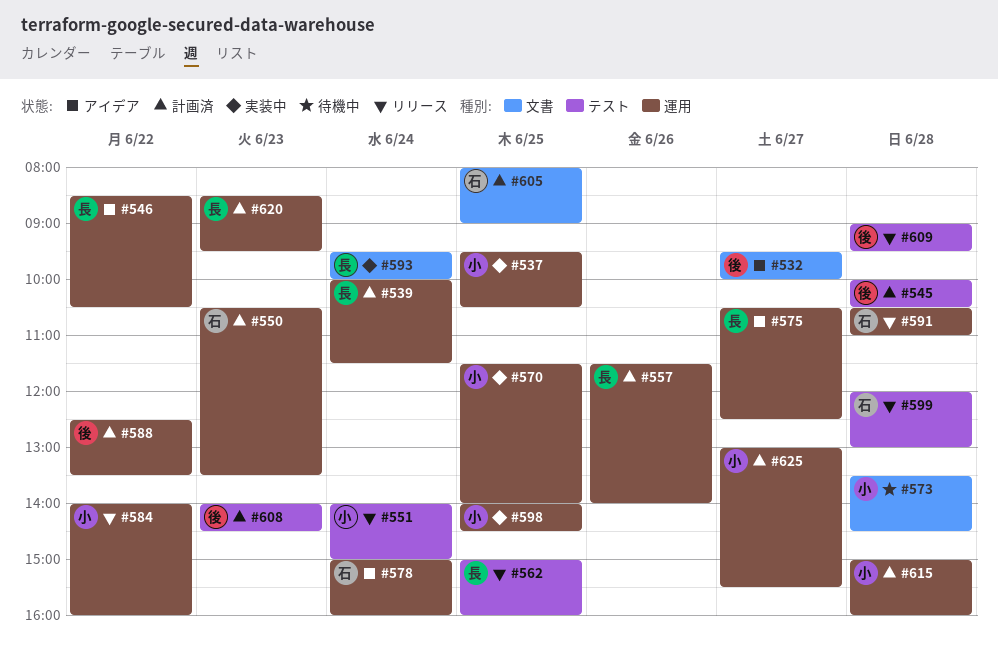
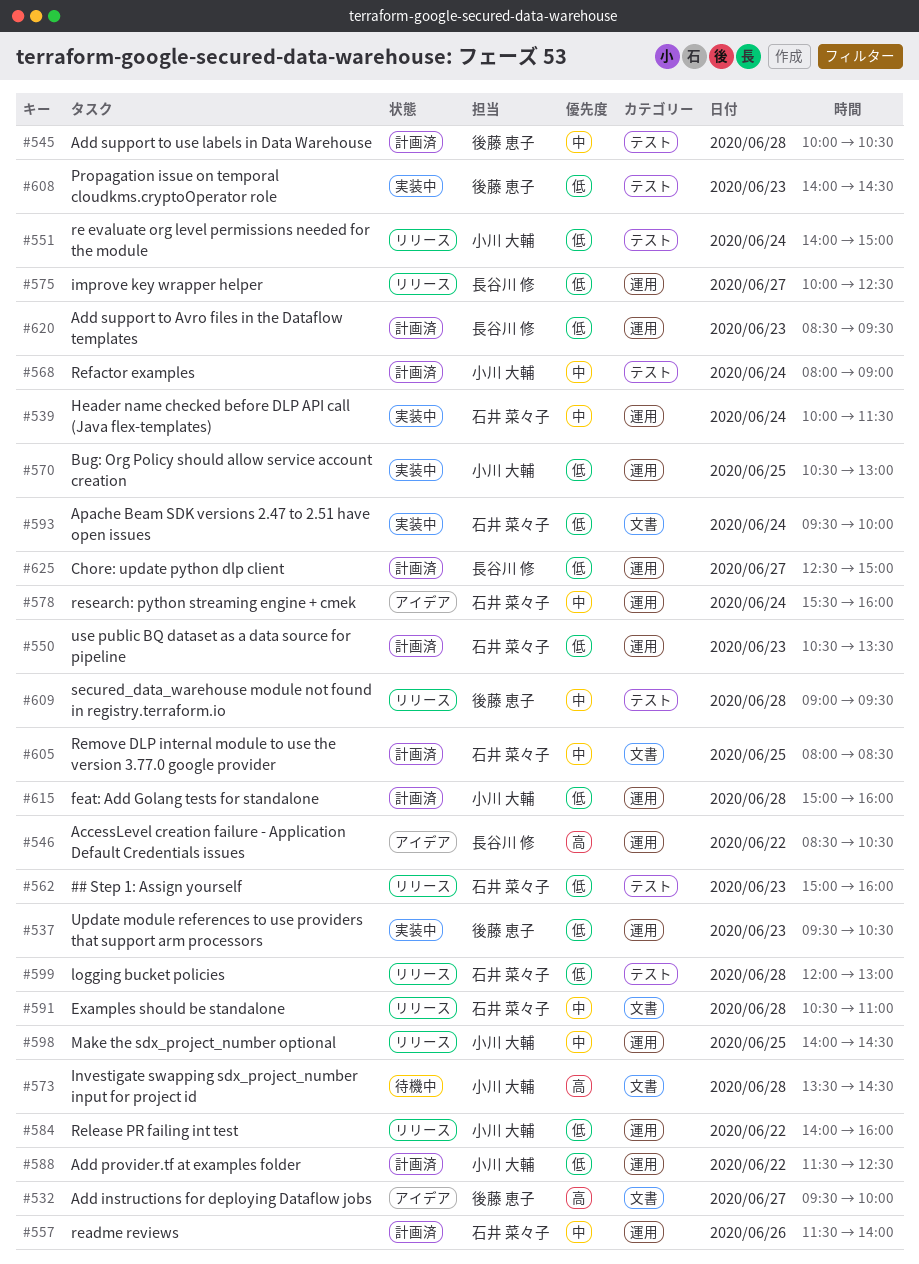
#537, owner: 小川 大輔 -> 後藤 恵子
#537, day: Jun 25 -> Jun 23
#539, status: 計画済 -> 実装中
#539, owner: 長谷川 修 -> 石井 菜々子
#557, owner: 長谷川 修 -> 石井 菜々子
#562, owner: 長谷川 修 -> 石井 菜々子
#562, day: Jun 25 -> Jun 23
#568: none -> present
#570, begins: 11:30 -> 10:30
#570, ends: 14:00 -> 13:00
#575, status: アイデア -> リリース
#575, begins: 10:30 -> 10:00
#578, begins: 15:00 -> 15:30
#588, owner: 後藤 恵子 -> 小川 大輔
#588, begins: 12:30 -> 11:30
#588, ends: 13:30 -> 12:30
#591, label: 運用 -> 文書
#593, owner: 長谷川 修 -> 石井 菜々子
#598, status: 実装中 -> リリース
#605, ends: 09:00 -> 08:30
#608, status: 計画済 -> 実装中
#625, owner: 小川 大輔 -> 長谷川 修
#625, begins: 13:00 -> 12:30
#625, ends: 15:30 -> 15:00

